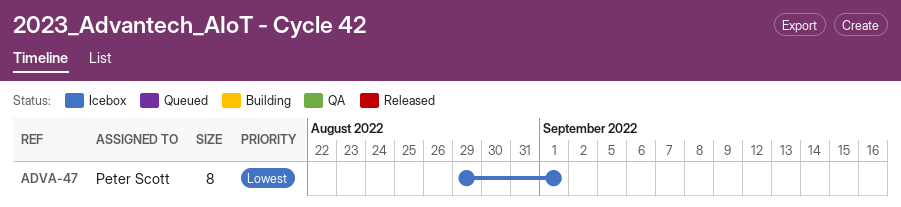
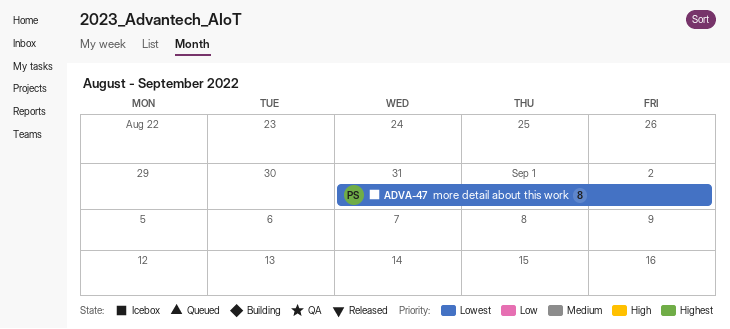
ADVA-47, start: Aug 29 -> Aug 31
ADVA-47, due: Sep 1 -> Sep 2

